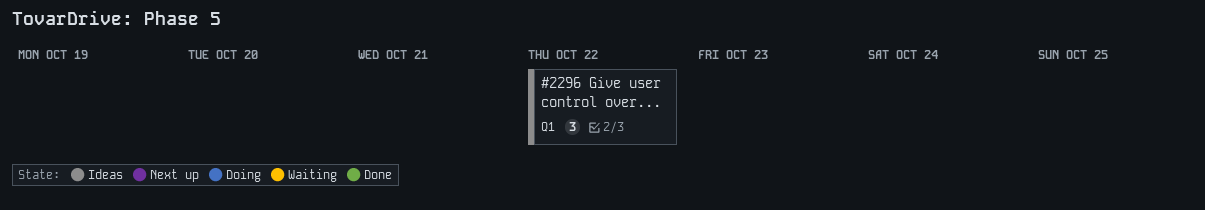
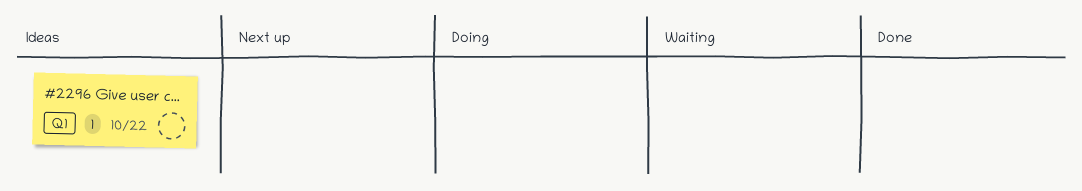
#2296, estimate: 3 -> 1

